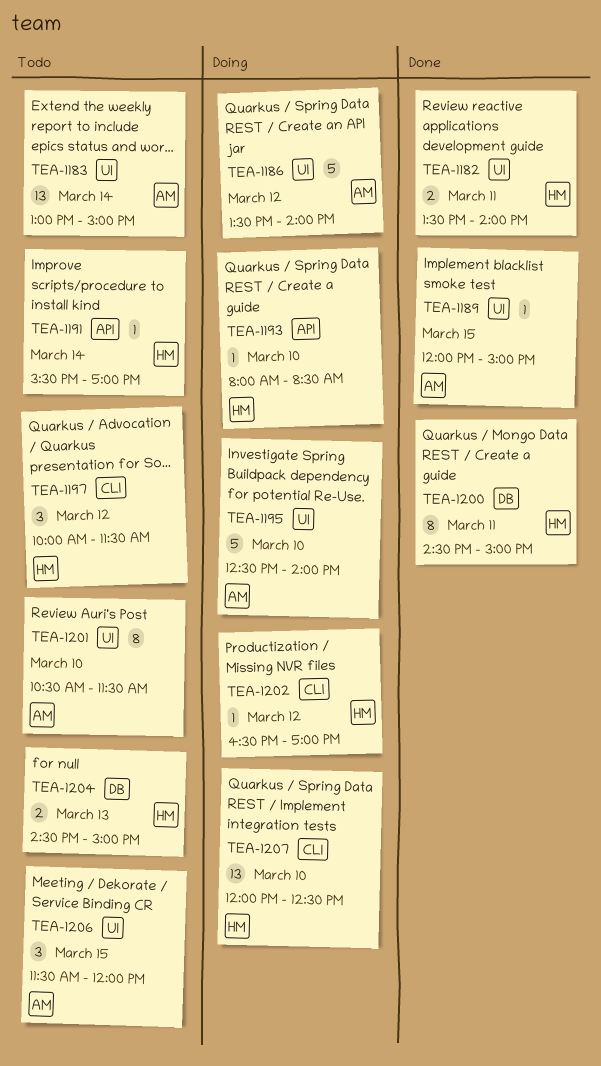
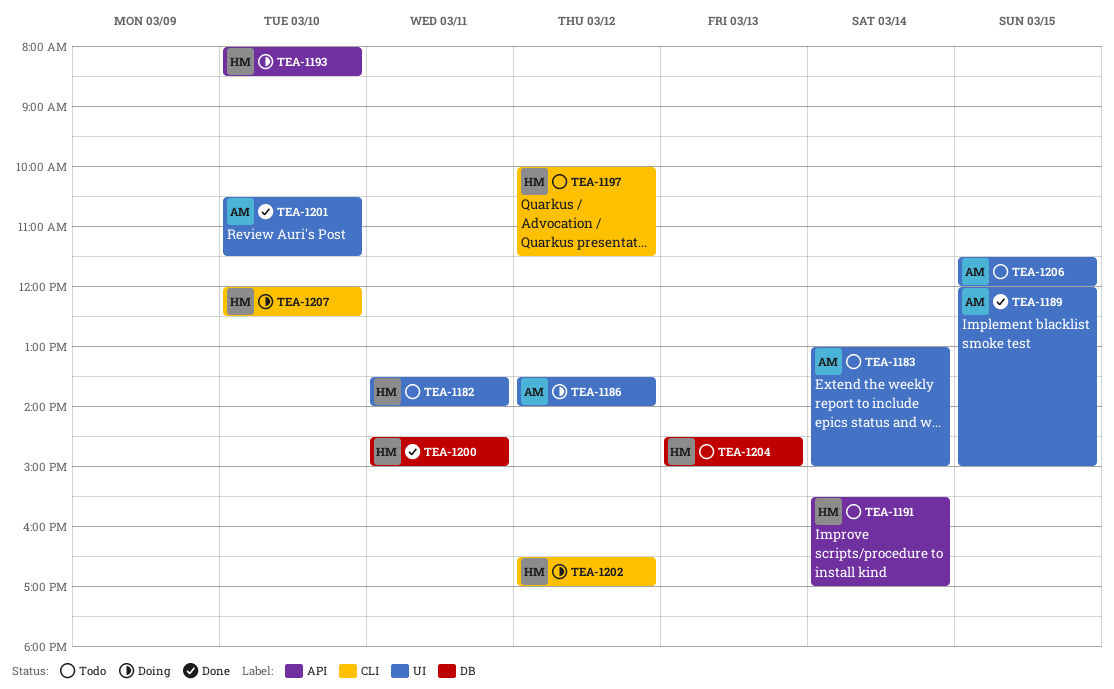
TEA-1182, status: Done -> Todo
TEA-1195: present -> none
TEA-1201, status: Todo -> Done

